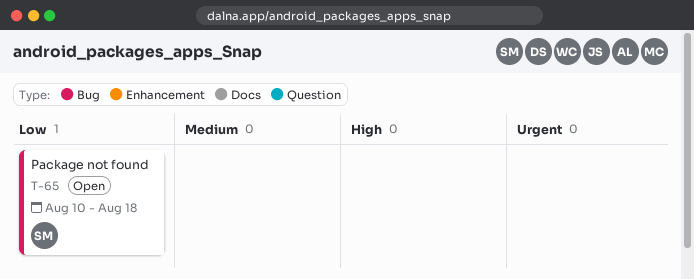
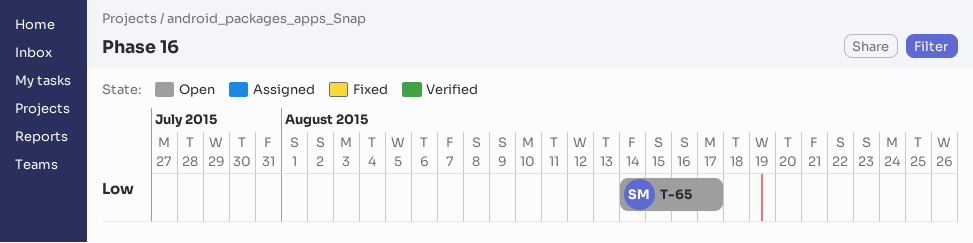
T-65, start: Aug 10 -> Aug 14
T-65, due: Aug 18 -> Aug 17

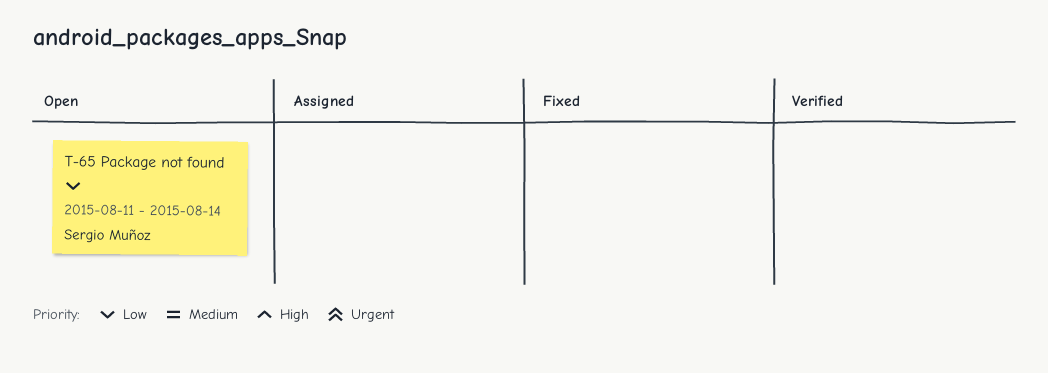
T-65, start: Aug 14 -> Aug 11
T-65, due: Aug 17 -> Aug 14

